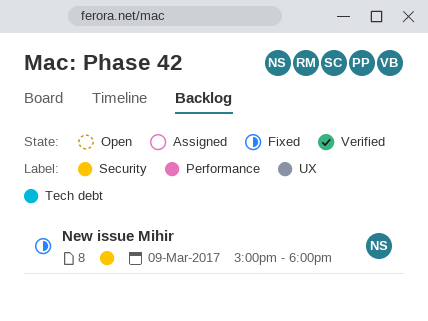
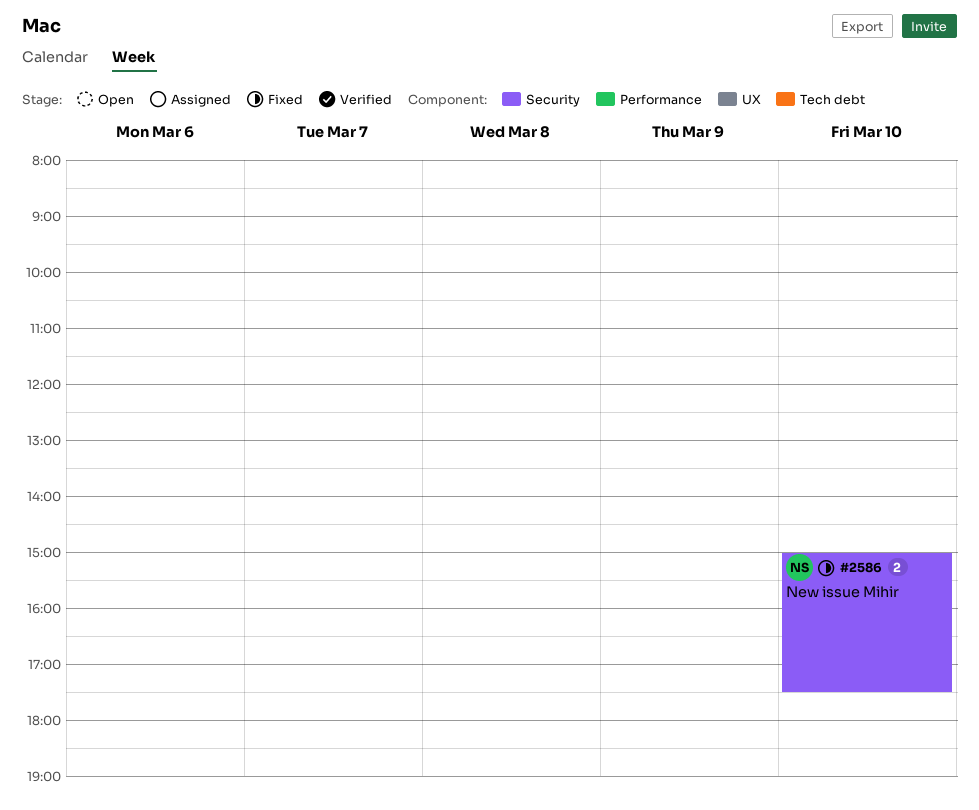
New issue Mihir, day: Mar 9 -> Mar 10
New issue Mihir, ends: 18:00 -> 17:30

